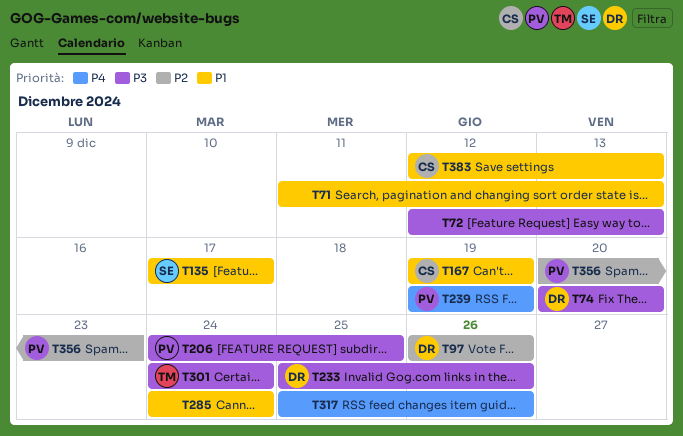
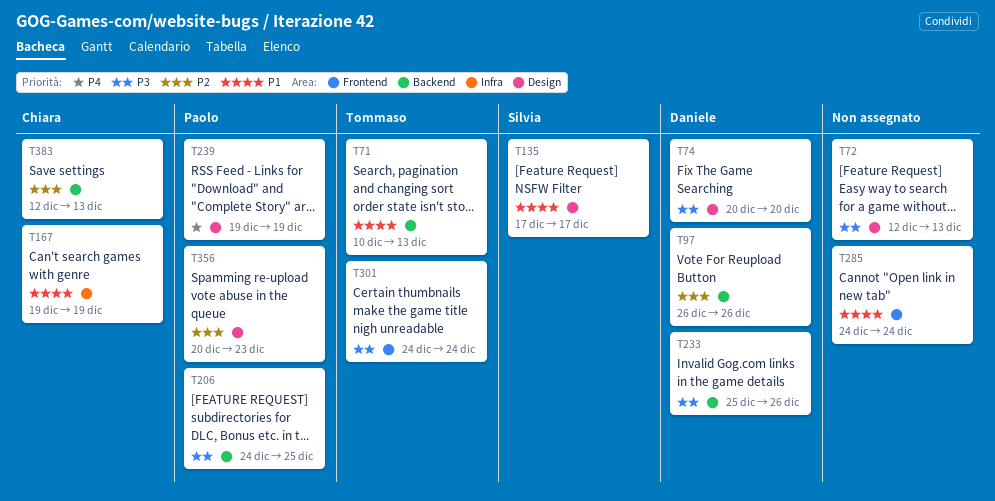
T71, owner: none -> Tommaso
T71, start: Dec 11 -> Dec 10
T317: present -> none
T383, priority: P1 -> P2

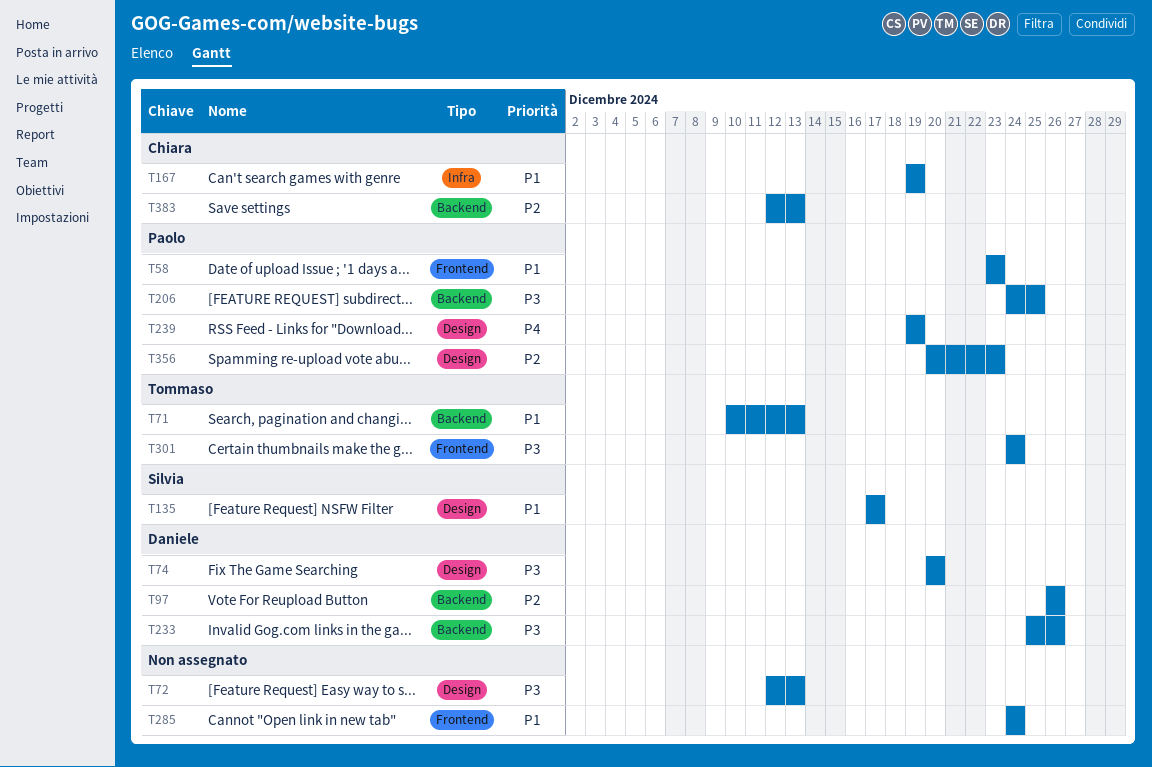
T58: none -> present

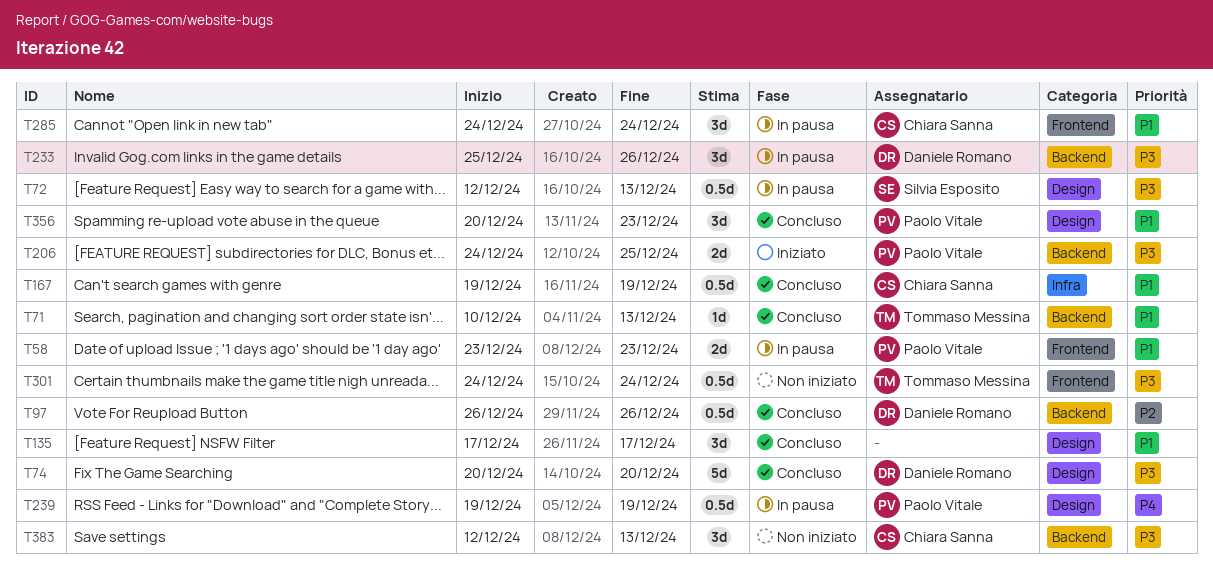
T72, owner: none -> Silvia Esposito
T135, owner: Silvia Esposito -> none
T285, owner: none -> Chiara Sanna
T356, priority: P2 -> P1
T383, priority: P2 -> P3

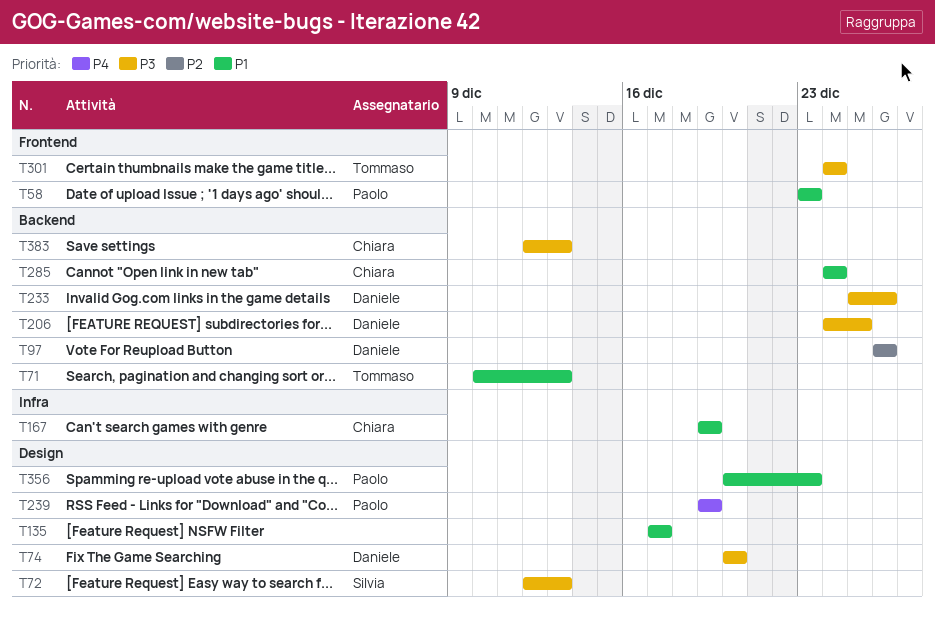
T206, owner: Paolo Vitale -> Daniele Romano
T285, label: Frontend -> Backend

